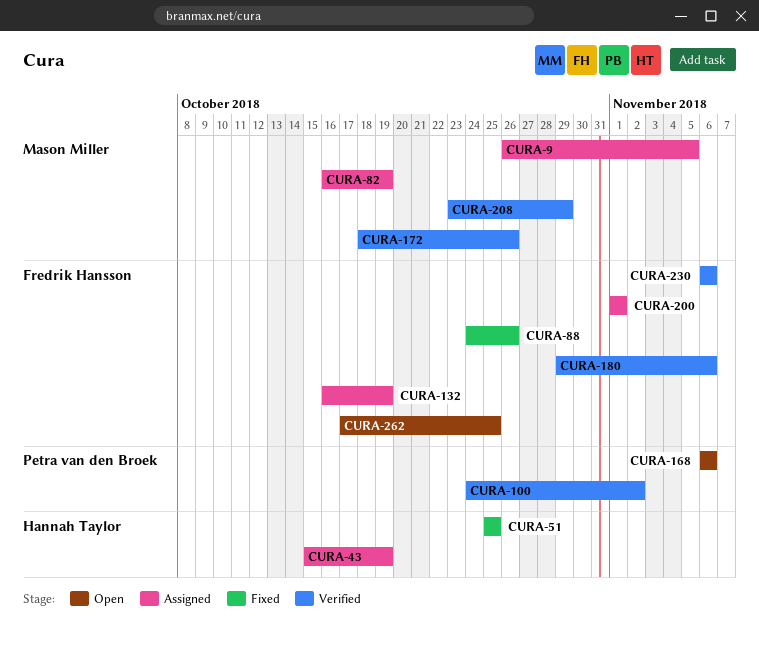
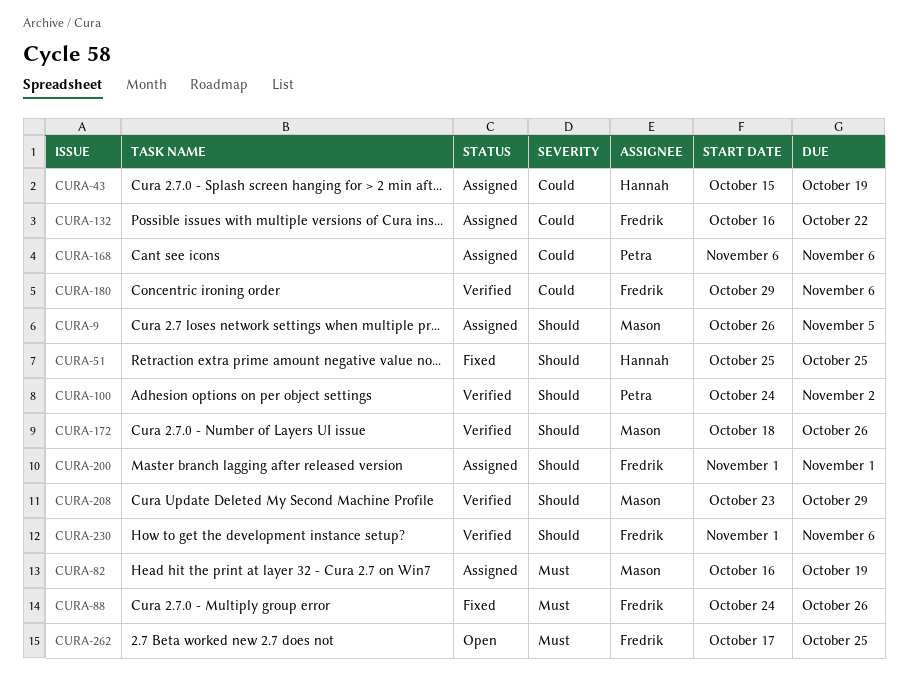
CURA-132, due: Oct 19 -> Oct 22
CURA-168, status: Open -> Assigned
CURA-230, start: Nov 6 -> Nov 1

